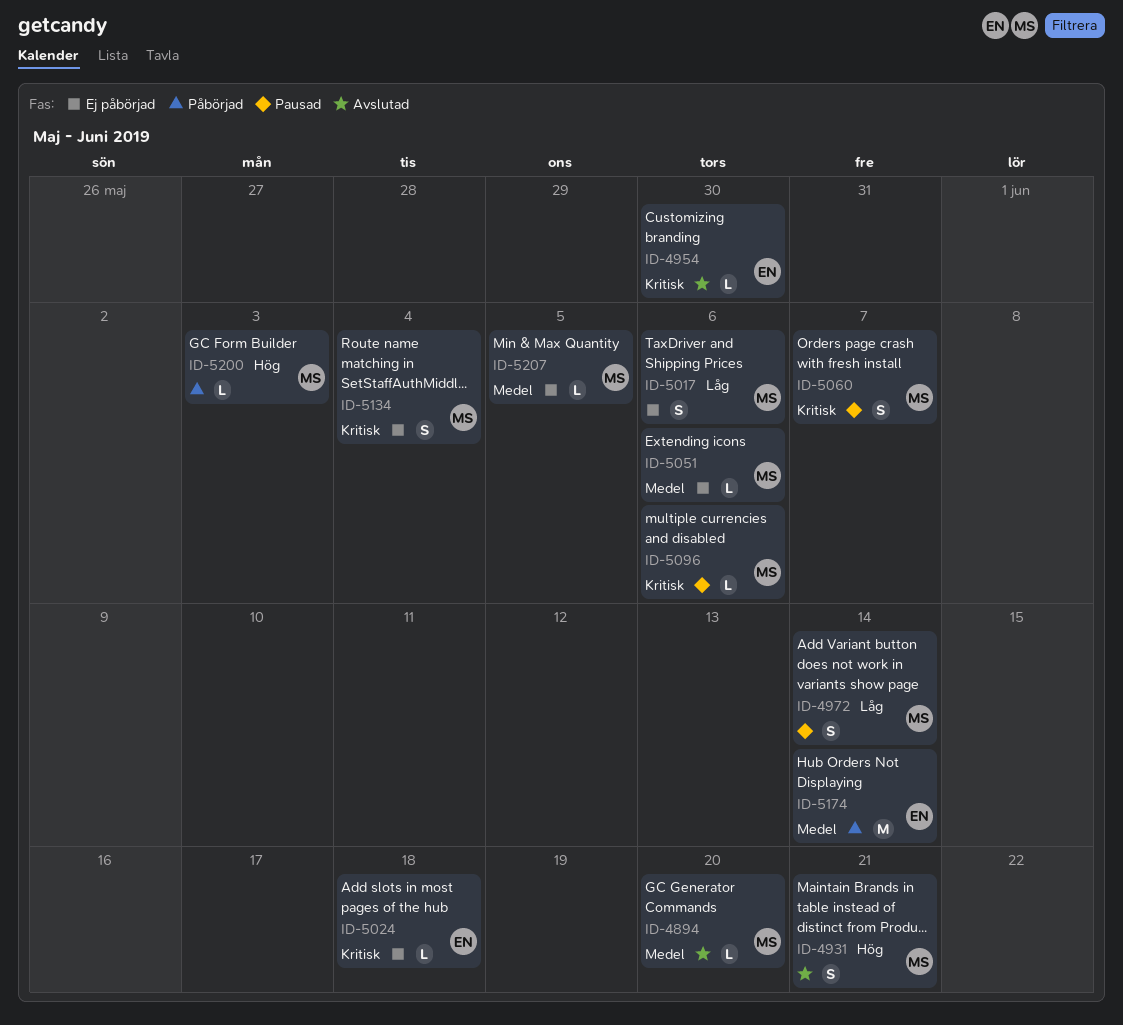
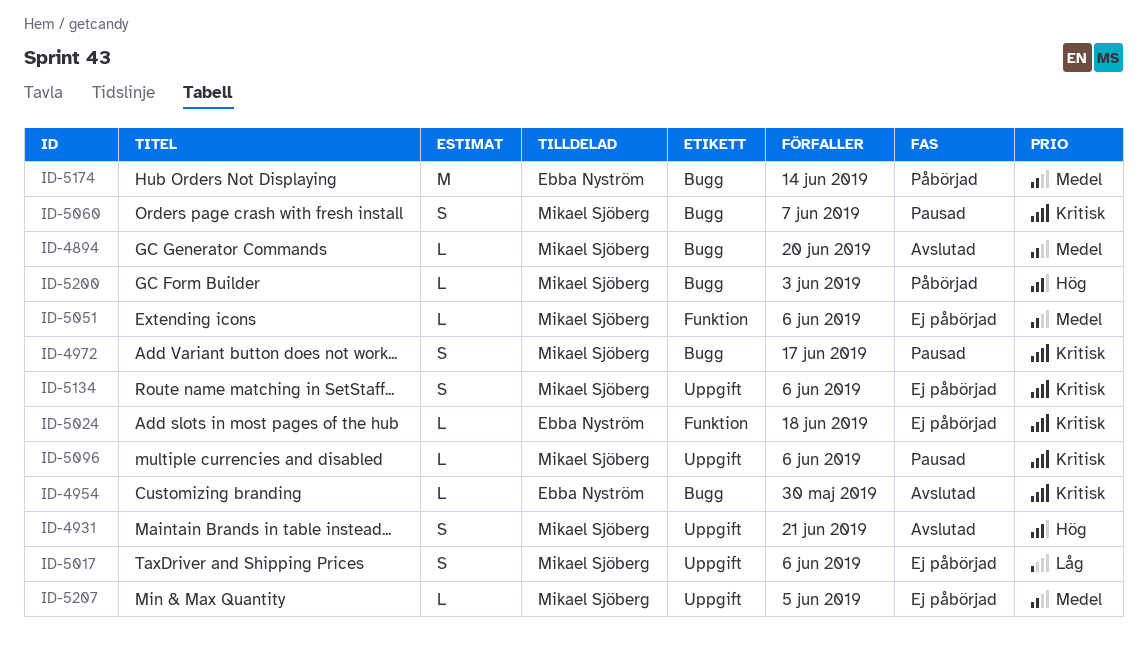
ID-4972, priority: Låg -> Kritisk
ID-4972, due: Jun 14 -> Jun 17
ID-5134, due: Jun 4 -> Jun 6

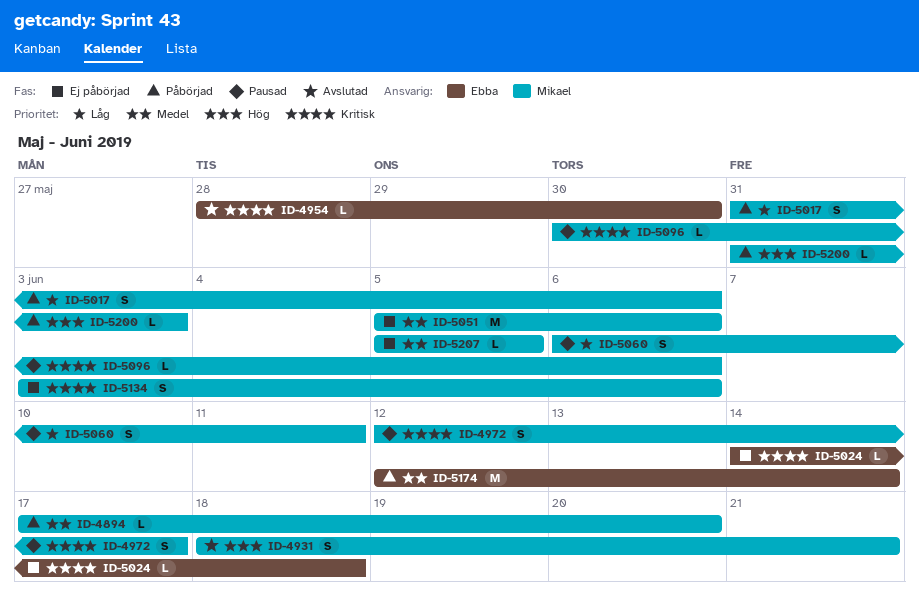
ID-4894, status: Avslutad -> Påbörjad
ID-5017, status: Ej påbörjad -> Påbörjad
ID-5051, estimate: L -> M
ID-5060, priority: Kritisk -> Låg
ID-5060, due: Jun 7 -> Jun 11

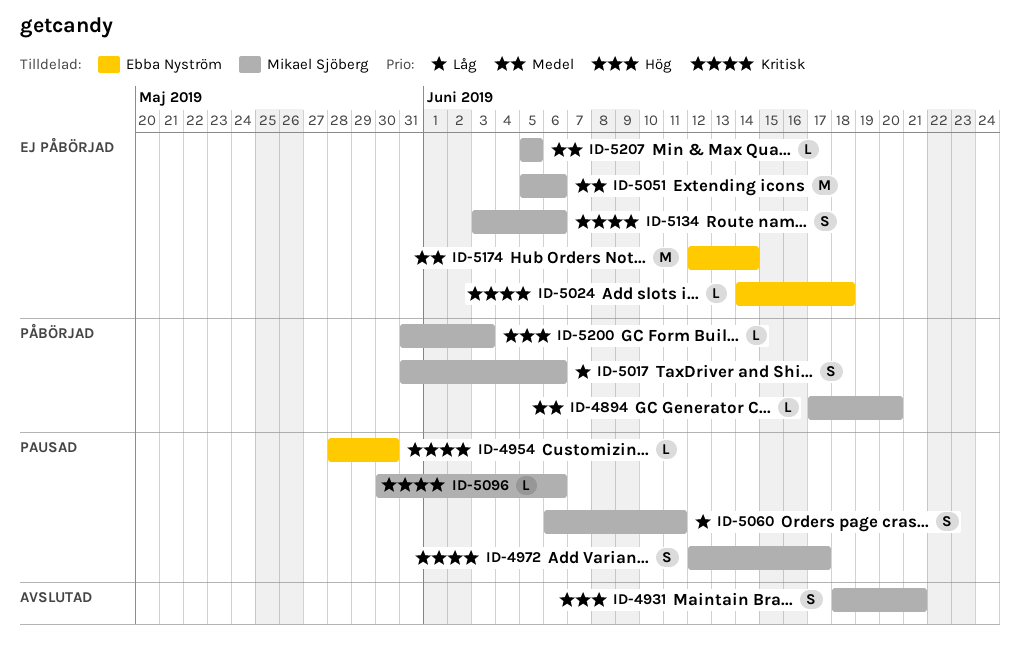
ID-4954, status: Avslutad -> Pausad
ID-5174, status: Påbörjad -> Ej påbörjad

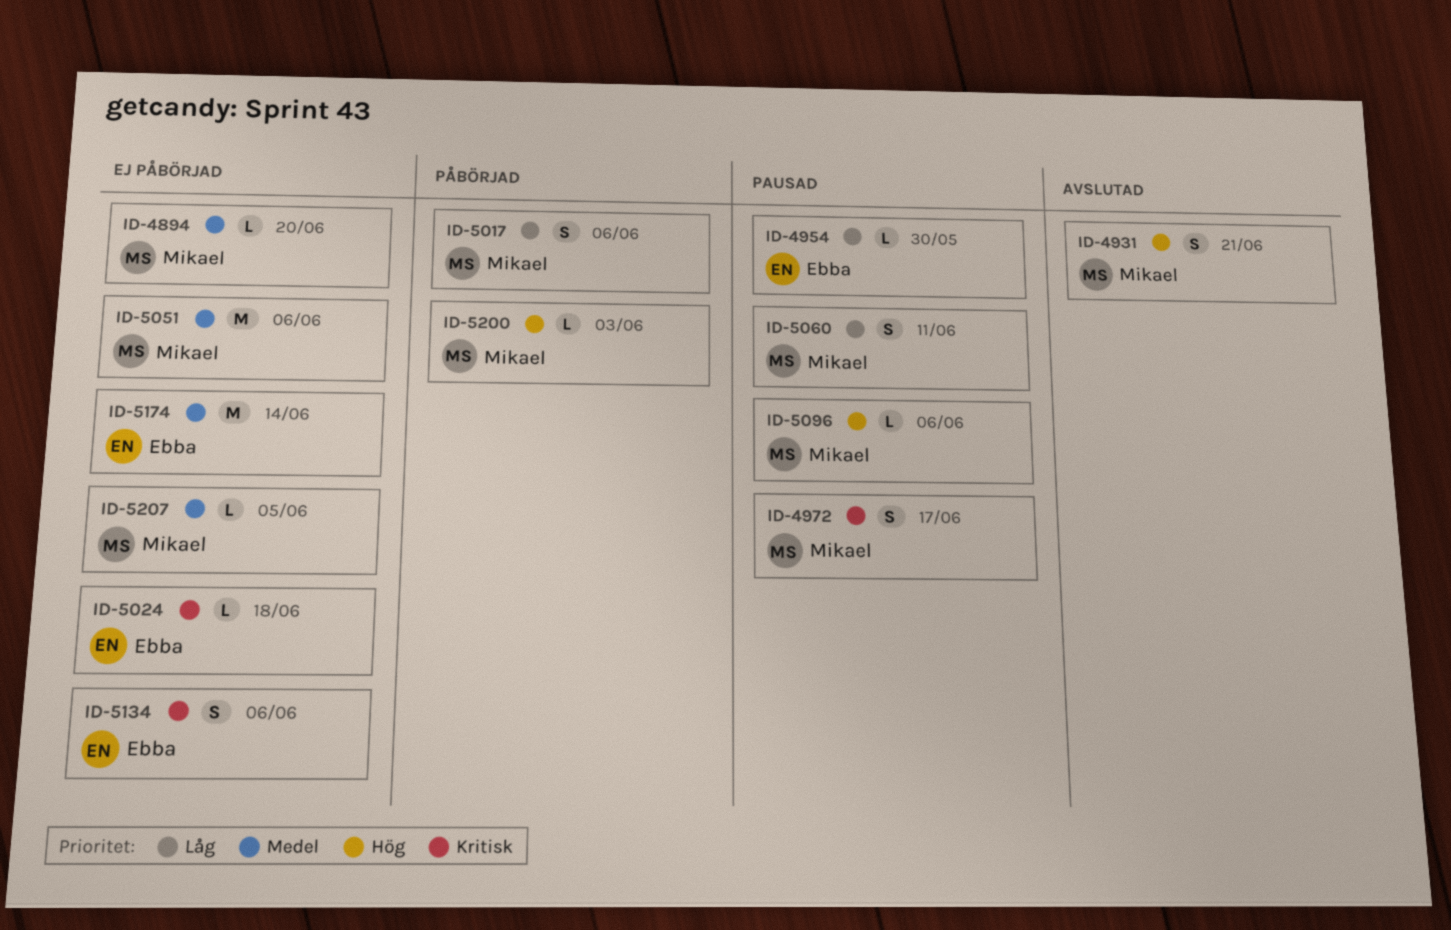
ID-4894, status: Påbörjad -> Ej påbörjad
ID-4954, priority: Kritisk -> Låg
ID-5096, priority: Kritisk -> Hög
ID-5134, owner: Mikael Sjöberg -> Ebba Nyström

